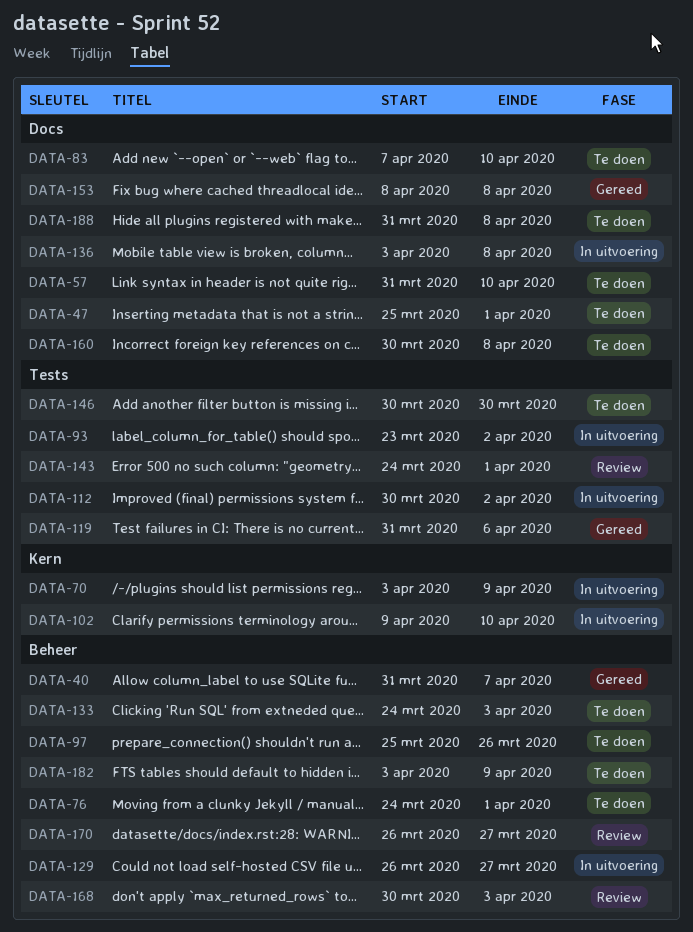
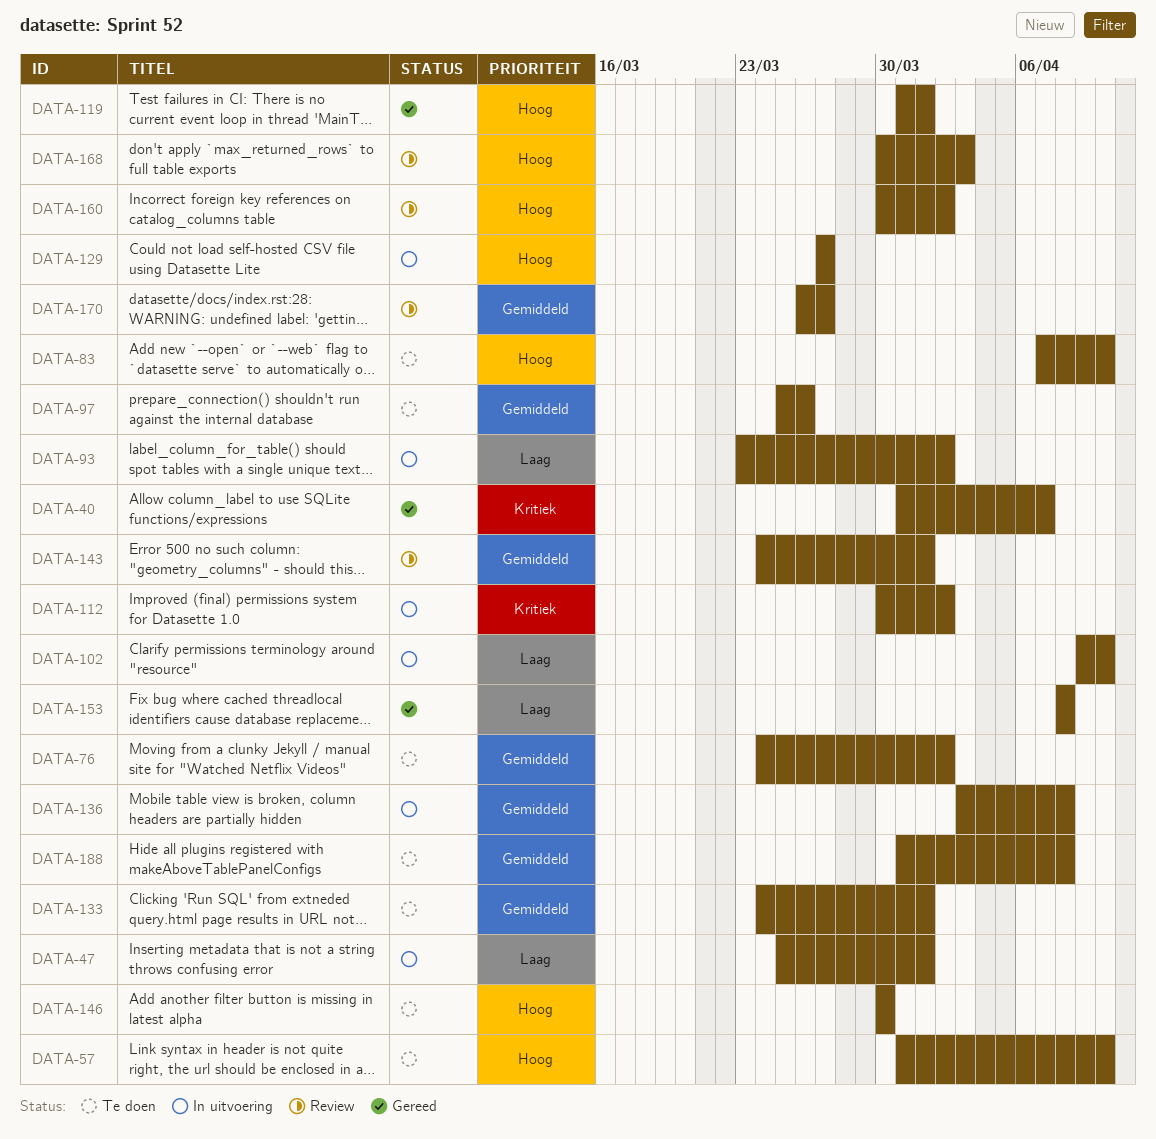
DATA-47, status: Te doen -> In uitvoering
DATA-70: present -> none
DATA-76, due: Apr 1 -> Apr 2
DATA-119, due: Apr 6 -> Apr 1
DATA-129, start: Mar 26 -> Mar 27
DATA-133, due: Apr 3 -> Apr 1
DATA-160, status: Te doen -> Review
DATA-160, due: Apr 8 -> Apr 2
DATA-182: present -> none

